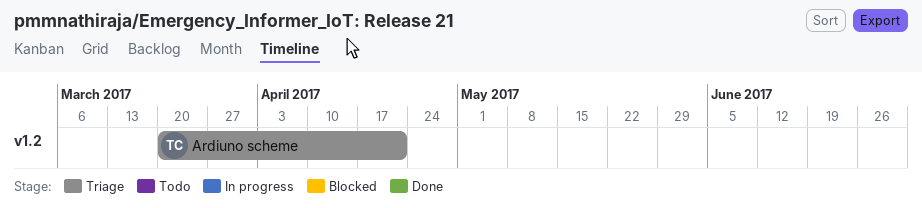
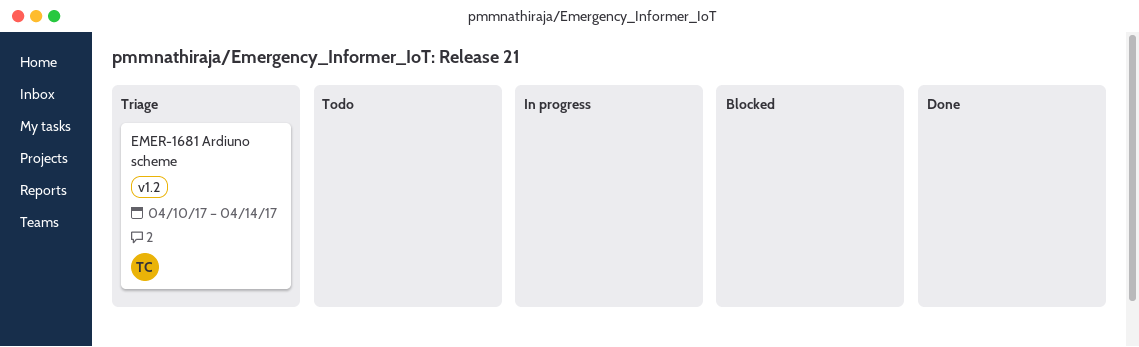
Ardiuno scheme, start: Mar 20 -> Apr 10
Ardiuno scheme, due: Apr 21 -> Apr 14

